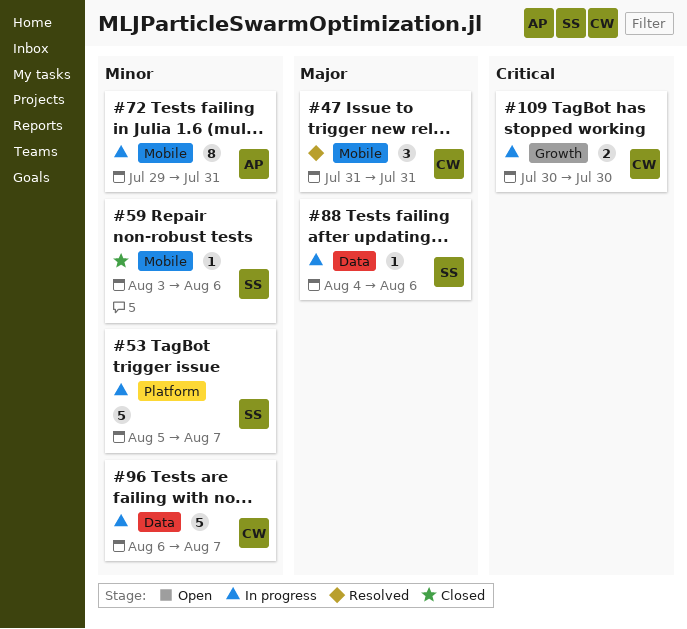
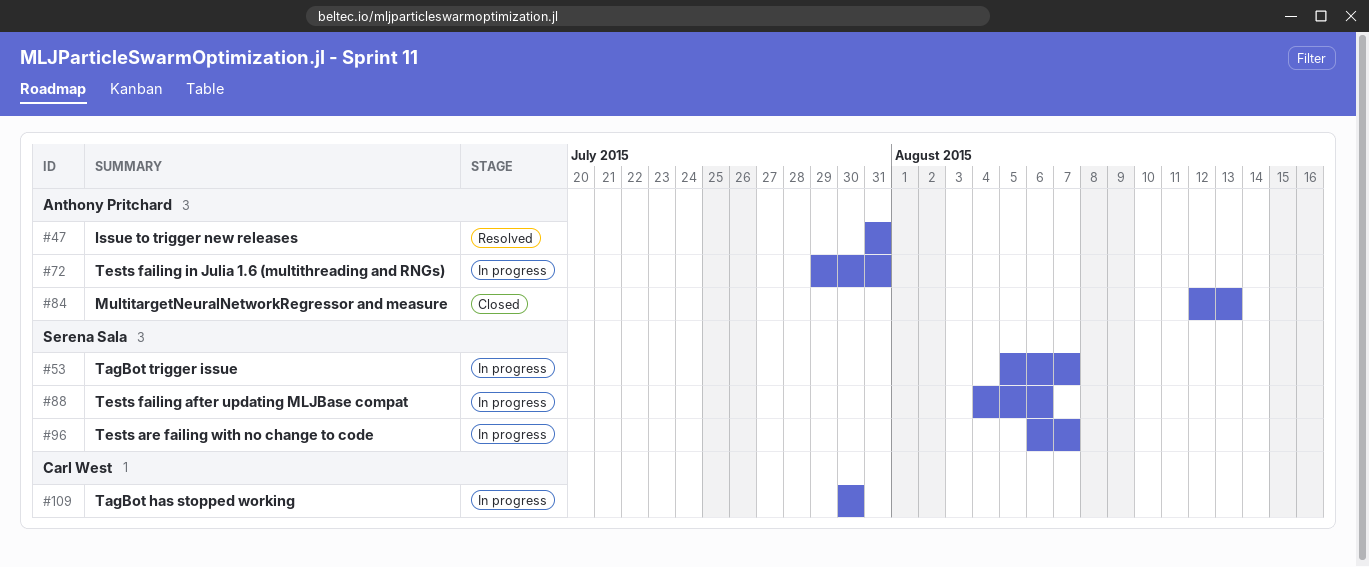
#47, owner: Carl West -> Anthony Pritchard
#59: present -> none
#84: none -> present
#96, owner: Carl West -> Serena Sala

